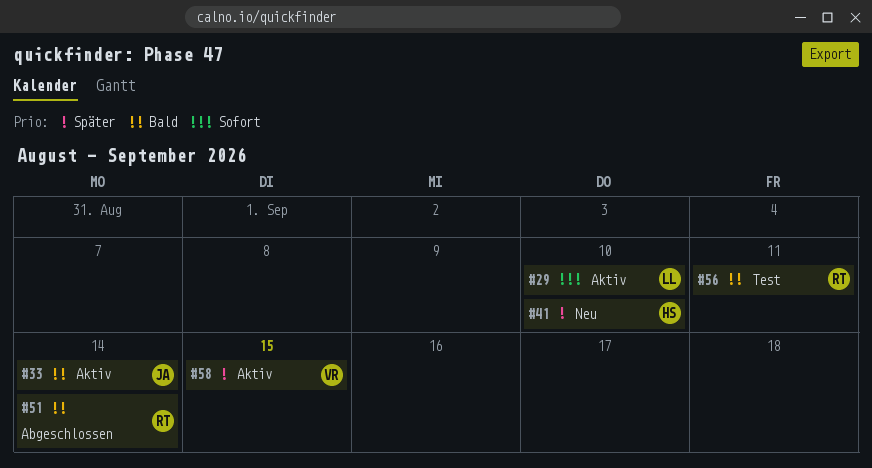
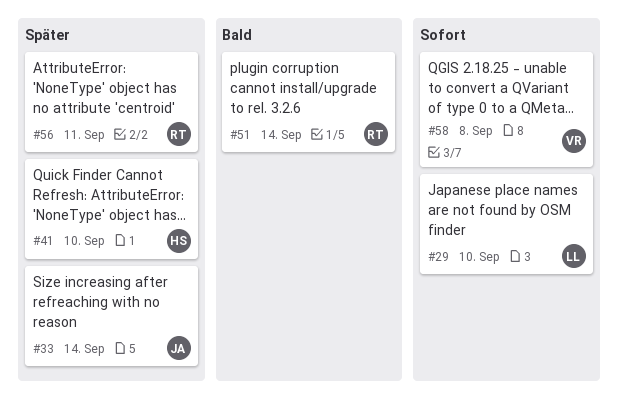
#33, priority: Bald -> Später
#56, priority: Bald -> Später
#58, priority: Später -> Sofort
#58, due: Sep 15 -> Sep 8

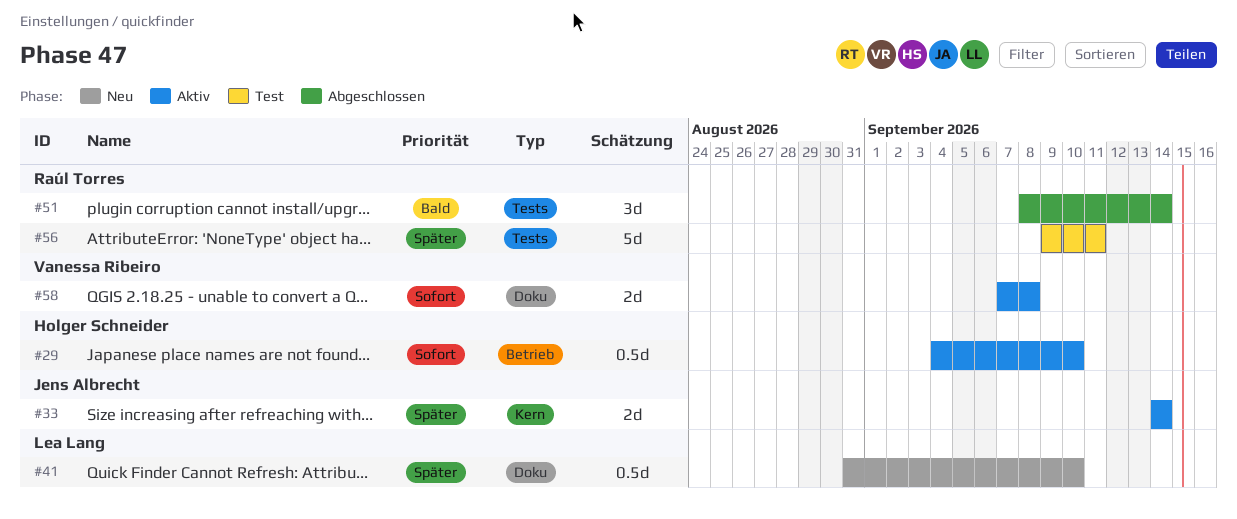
#29, owner: Lea Lang -> Holger Schneider
#41, owner: Holger Schneider -> Lea Lang

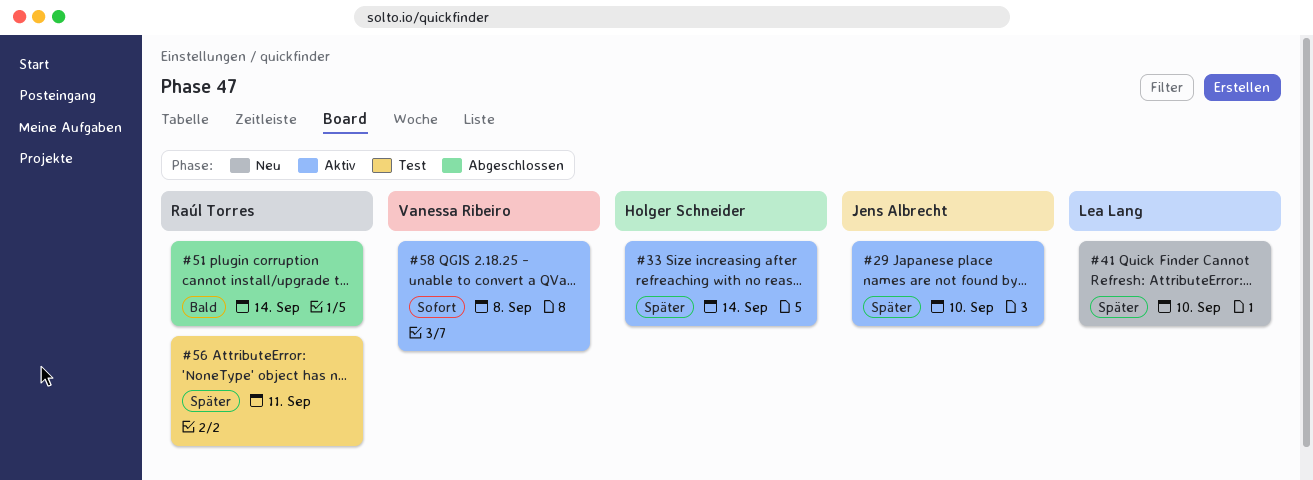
#29, owner: Holger Schneider -> Jens Albrecht
#29, priority: Sofort -> Später
#33, owner: Jens Albrecht -> Holger Schneider

